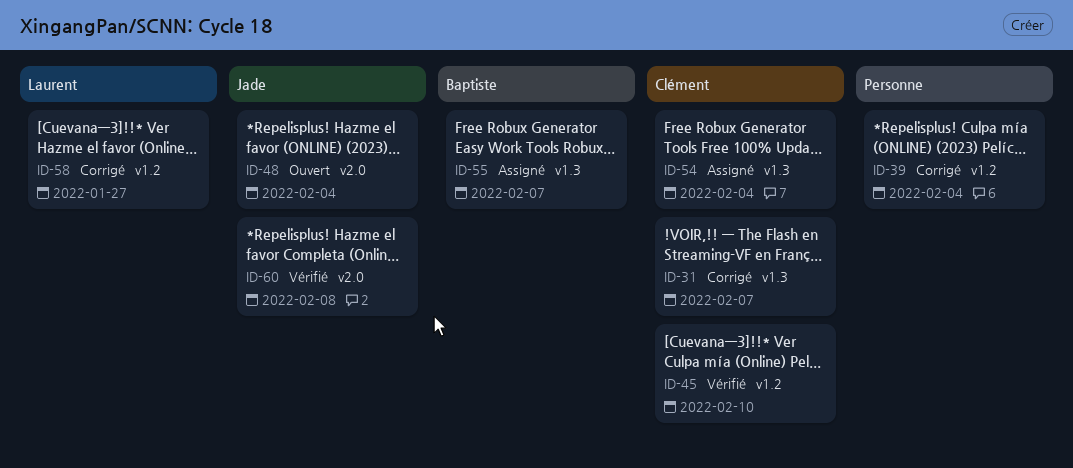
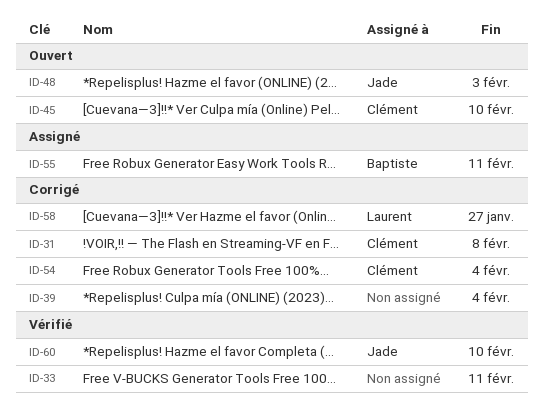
ID-31, due: Feb 7 -> Feb 8
ID-33: none -> present
ID-45, status: Vérifié -> Ouvert
ID-48, due: Feb 4 -> Feb 3
ID-54, status: Assigné -> Corrigé
ID-55, due: Feb 7 -> Feb 11
ID-60, due: Feb 8 -> Feb 10

